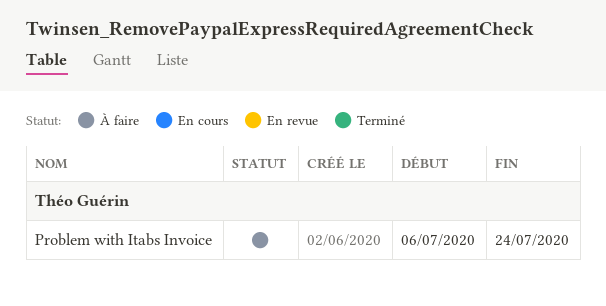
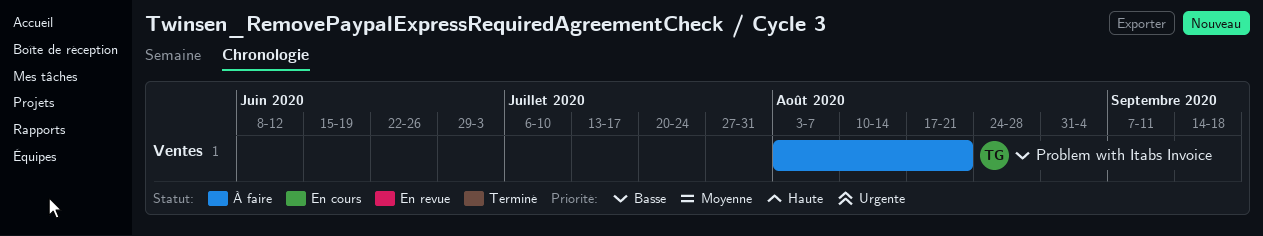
Problem with Itabs Invoice, start: Jul 6 -> Aug 3
Problem with Itabs Invoice, due: Jul 24 -> Aug 21

